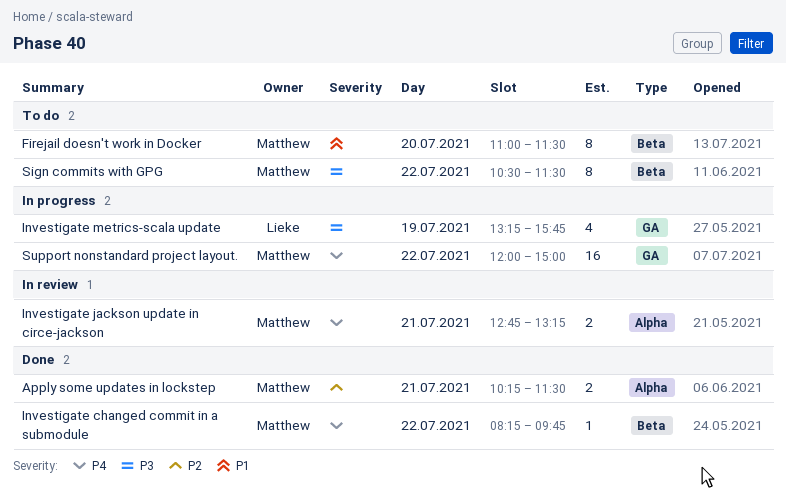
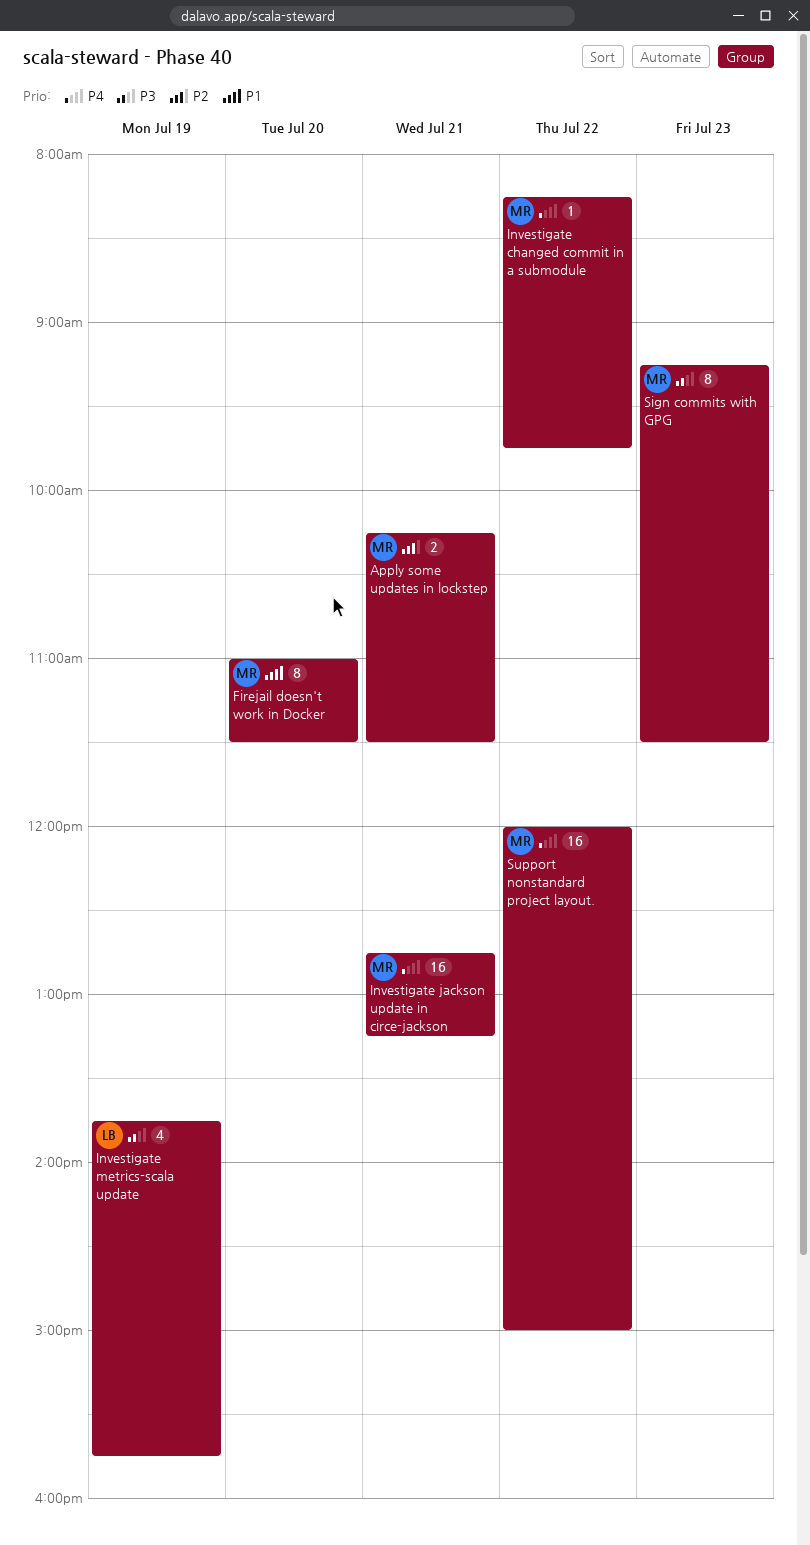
Investigate jackson update in circe-jackson, estimate: 2 -> 16
Investigate metrics-scala update, begins: 13:15 -> 13:45
Sign commits with GPG, day: Jul 22 -> Jul 23
Sign commits with GPG, begins: 10:30 -> 09:15

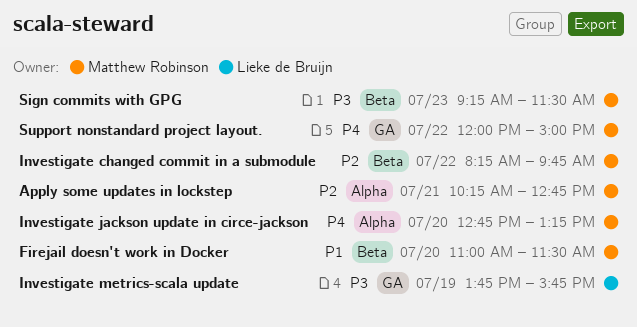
Apply some updates in lockstep, ends: 11:30 -> 12:45
Investigate changed commit in a submodule, priority: P4 -> P2
Investigate jackson update in circe-jackson, day: Jul 21 -> Jul 20

